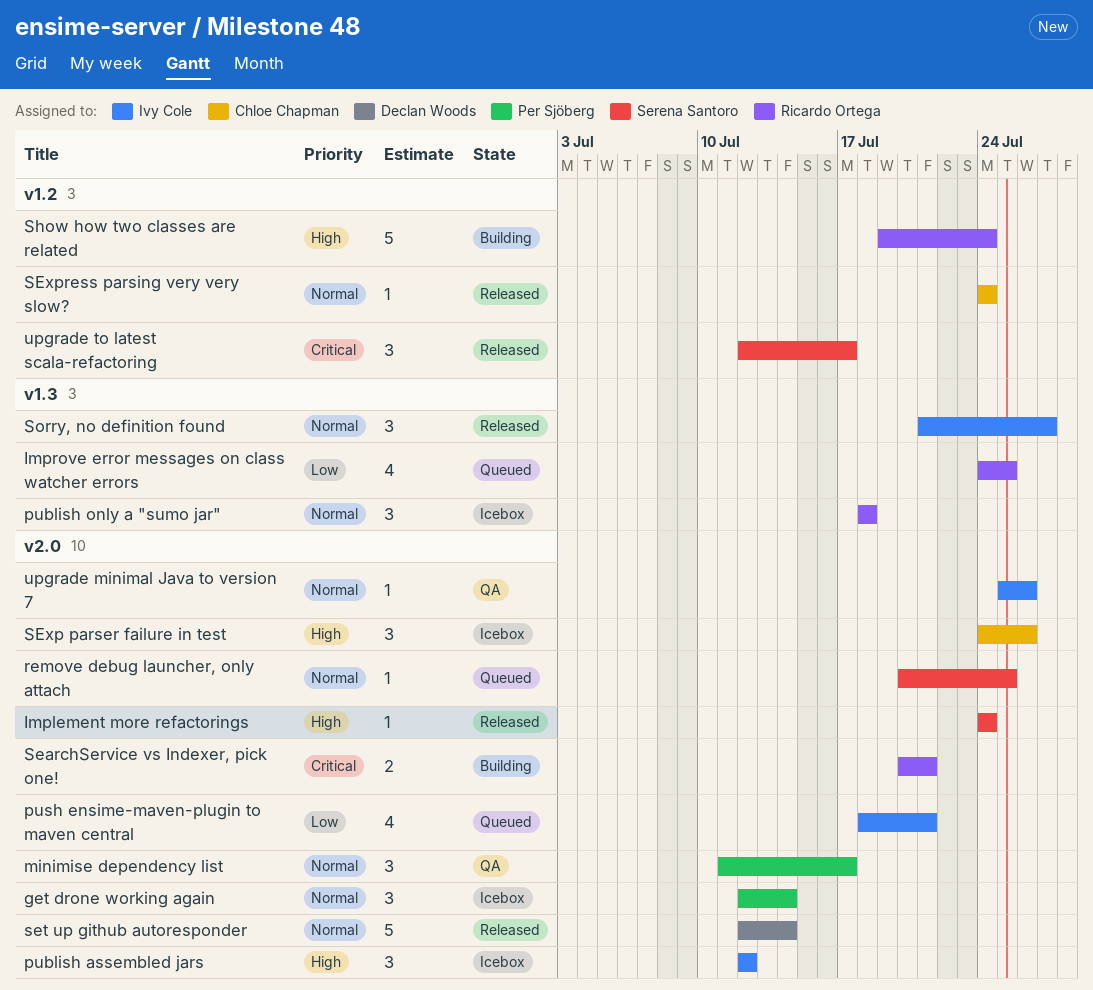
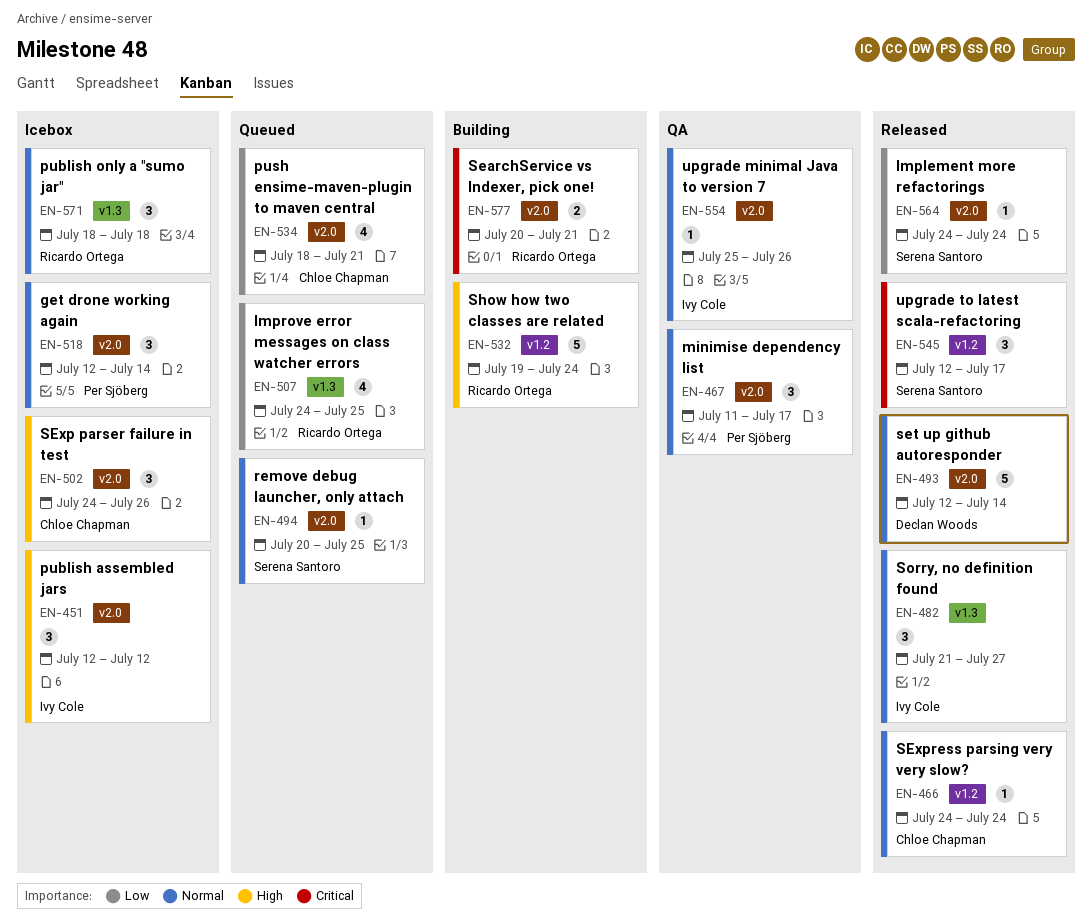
Implement more refactorings, priority: High -> Low
push ensime-maven-plugin to maven central, owner: Ivy Cole -> Chloe Chapman

